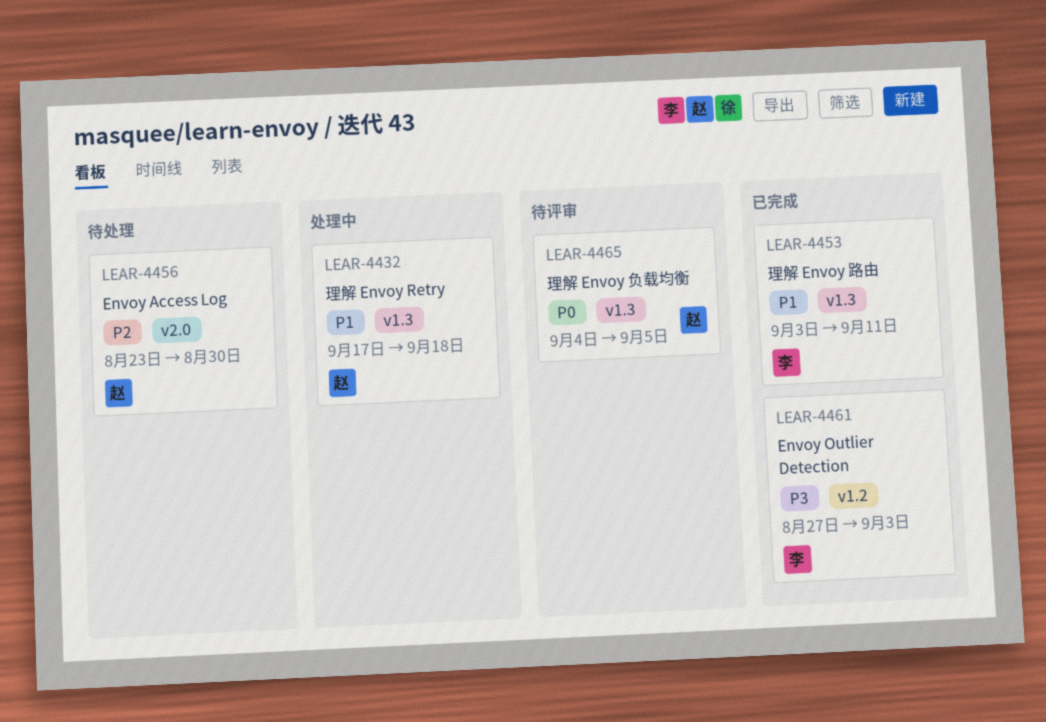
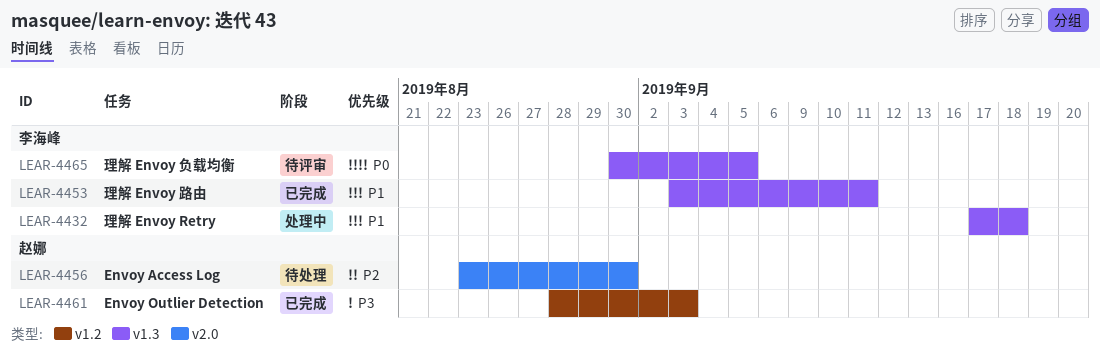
LEAR-4432, owner: 赵娜 -> 李海峰
LEAR-4461, owner: 李海峰 -> 赵娜
LEAR-4461, start: Aug 27 -> Aug 28
LEAR-4465, owner: 赵娜 -> 李海峰
LEAR-4465, start: Sep 4 -> Aug 30

